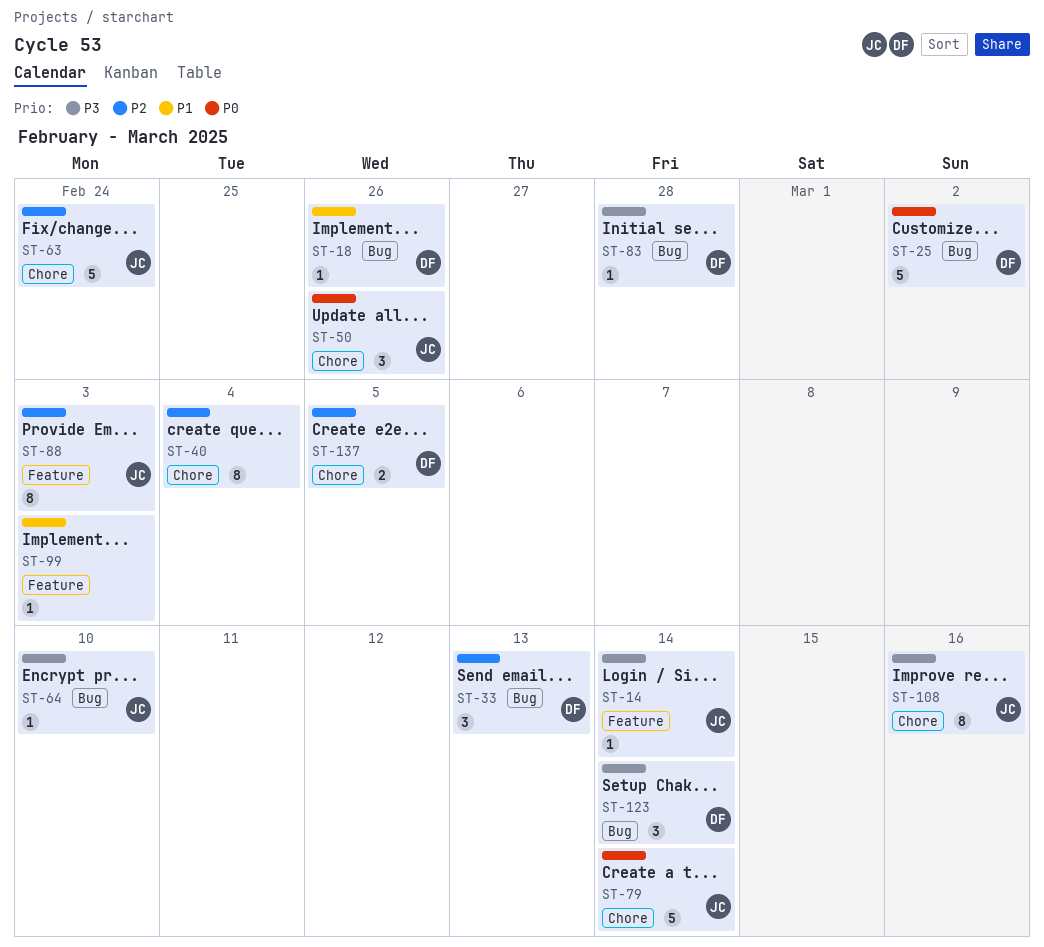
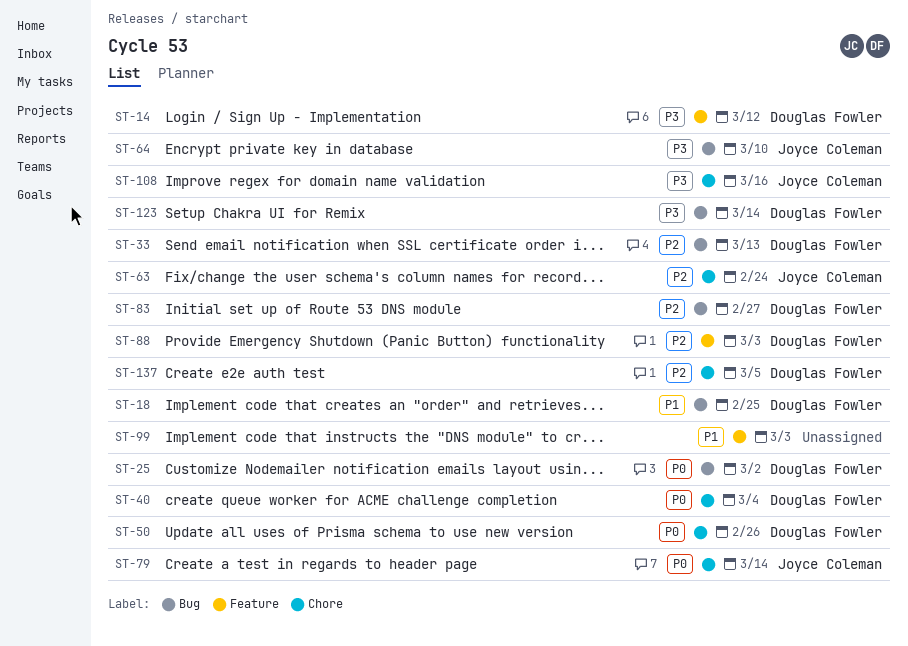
ST-14, owner: Joyce Coleman -> Douglas Fowler
ST-14, due: Mar 14 -> Mar 12
ST-18, due: Feb 26 -> Feb 25
ST-40, owner: none -> Douglas Fowler
ST-40, priority: P2 -> P0
ST-50, owner: Joyce Coleman -> Douglas Fowler
ST-83, priority: P3 -> P2
ST-83, due: Feb 28 -> Feb 27
ST-88, owner: Joyce Coleman -> Douglas Fowler

